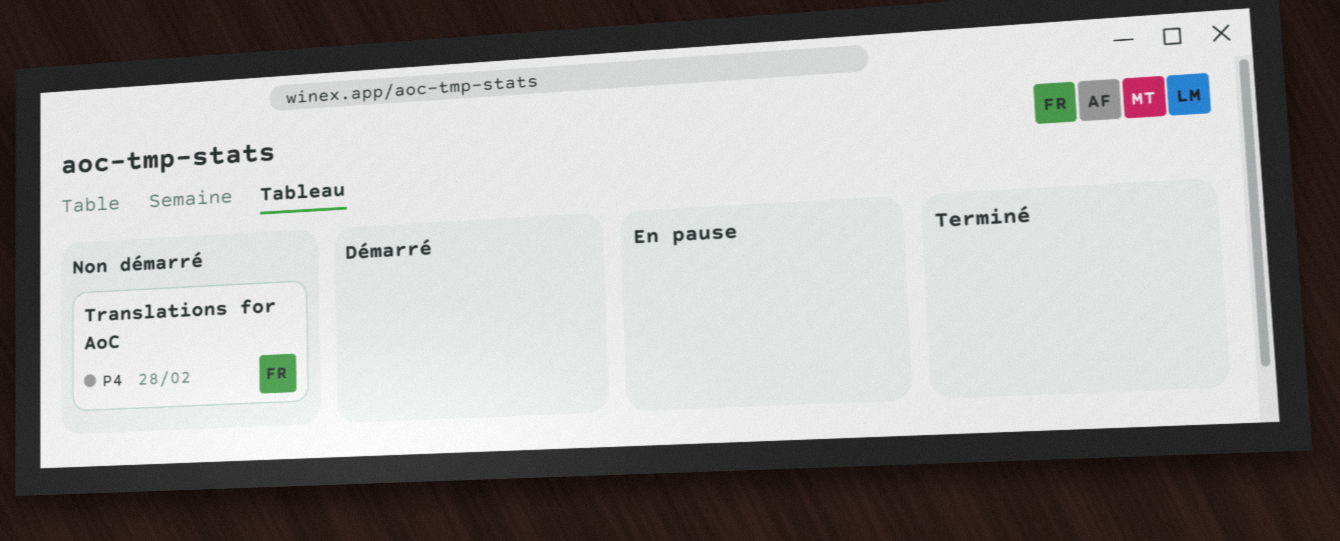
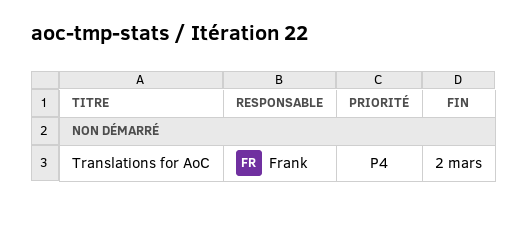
Translations for AoC, due: Feb 28 -> Mar 2

